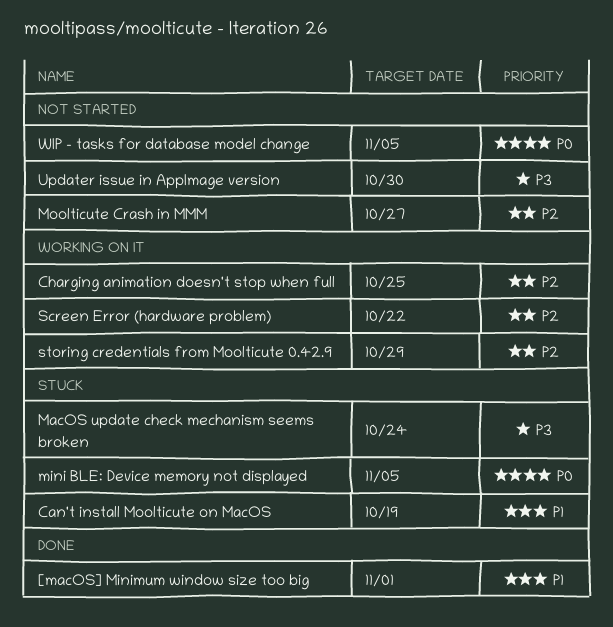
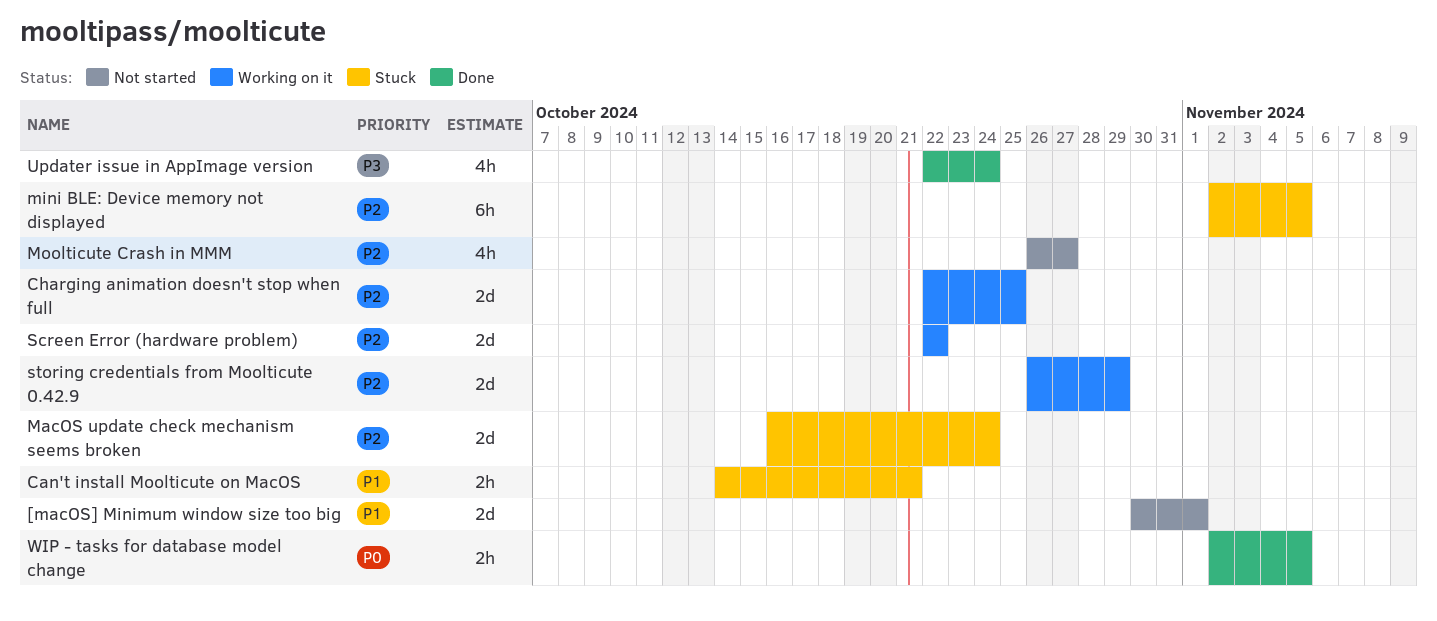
[macOS] Minimum window size too big, status: Done -> Not started
Can't install Moolticute on MacOS, due: Oct 19 -> Oct 21
MacOS update check mechanism seems broken, priority: P3 -> P2
mini BLE: Device memory not displayed, priority: P0 -> P2
Updater issue in AppImage version, status: Not started -> Done
Updater issue in AppImage version, due: Oct 30 -> Oct 24
WIP - tasks for database model change, status: Not started -> Done

